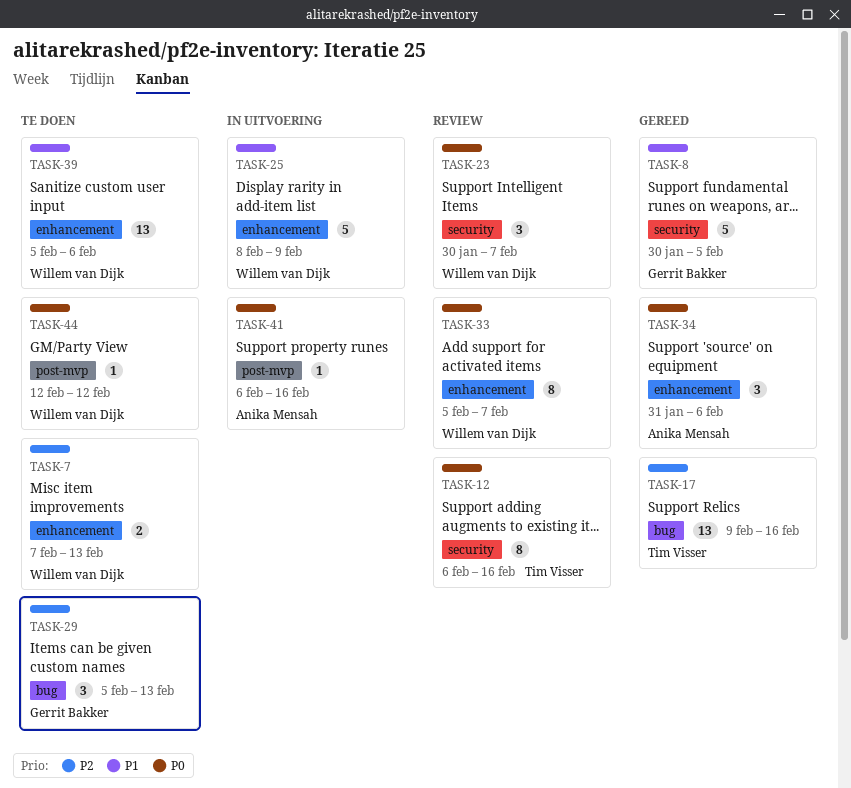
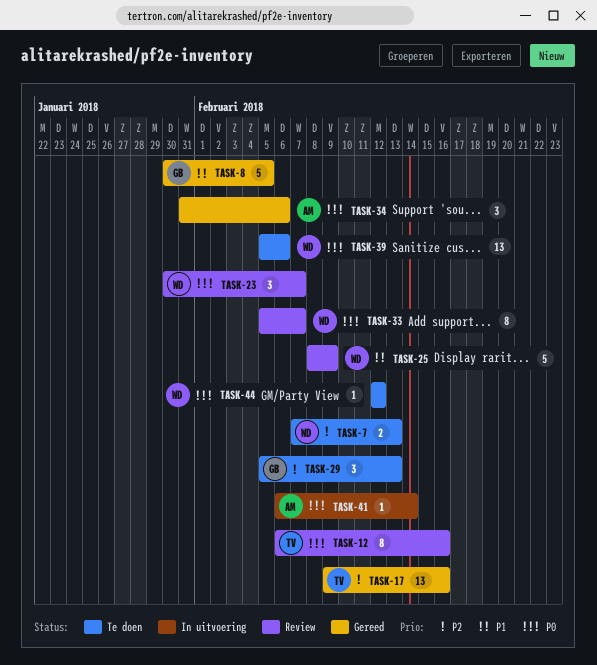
TASK-25, status: In uitvoering -> Review
TASK-39, priority: P1 -> P0
TASK-41, due: Feb 16 -> Feb 14

